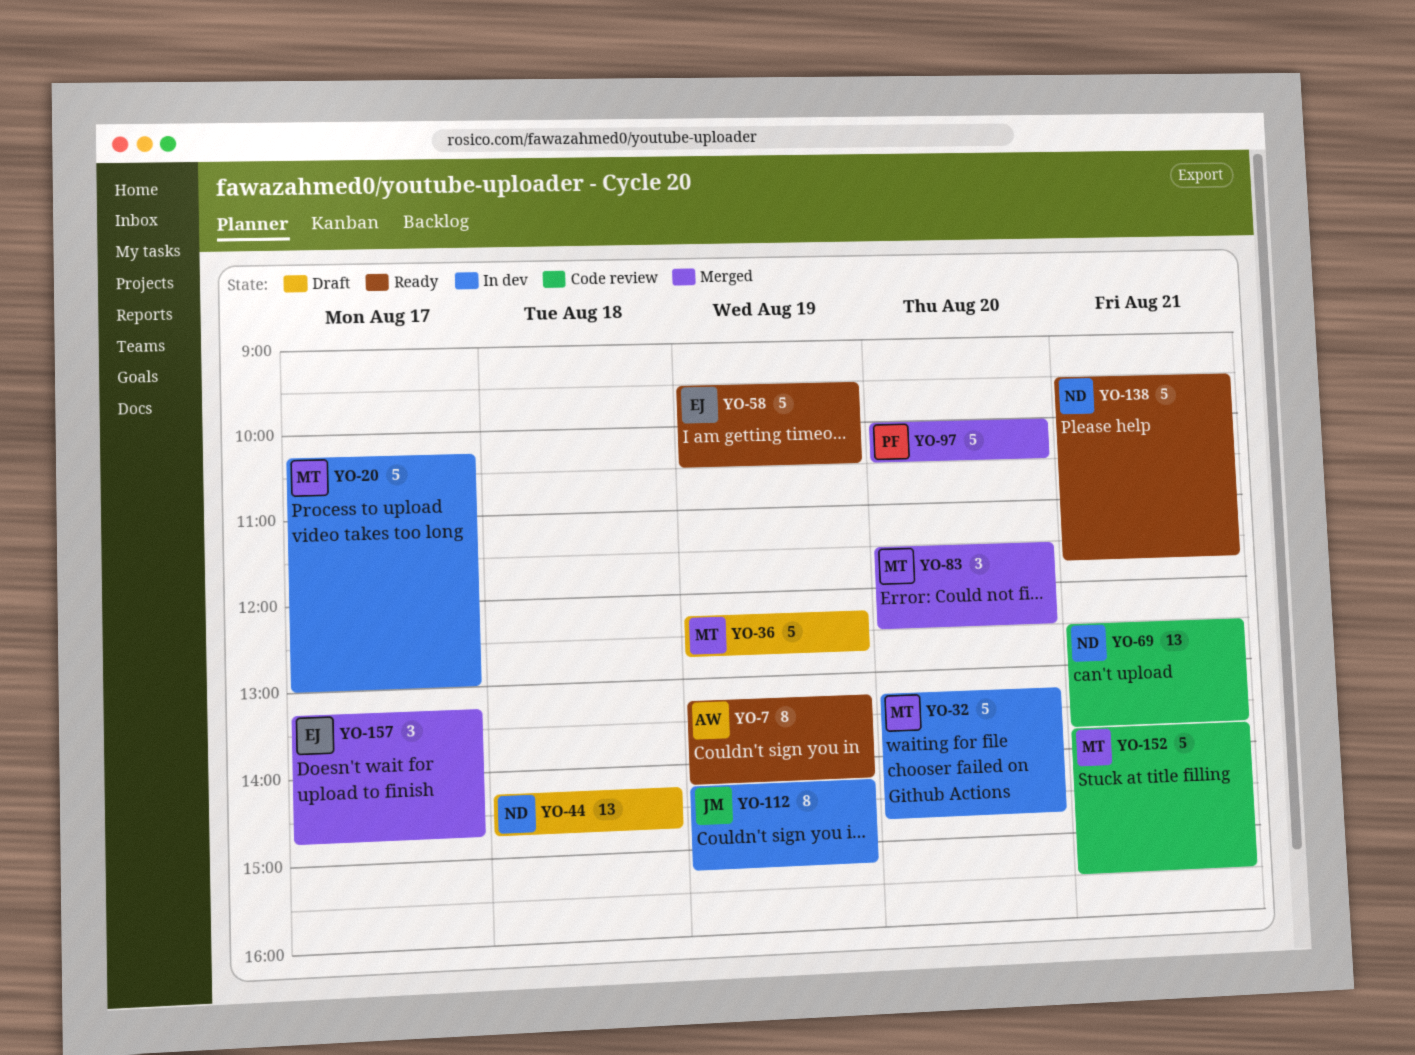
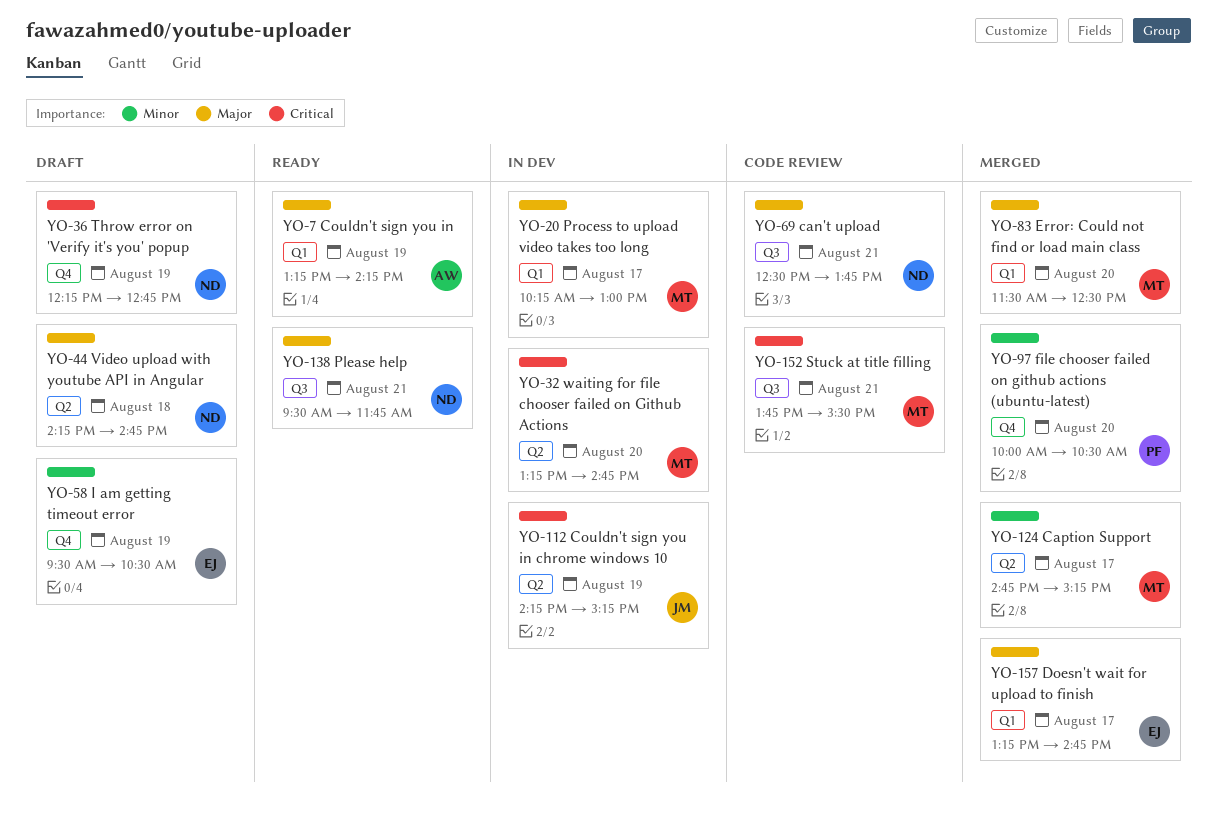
YO-36, owner: MT -> ND
YO-58, status: Ready -> Draft
YO-124: none -> present

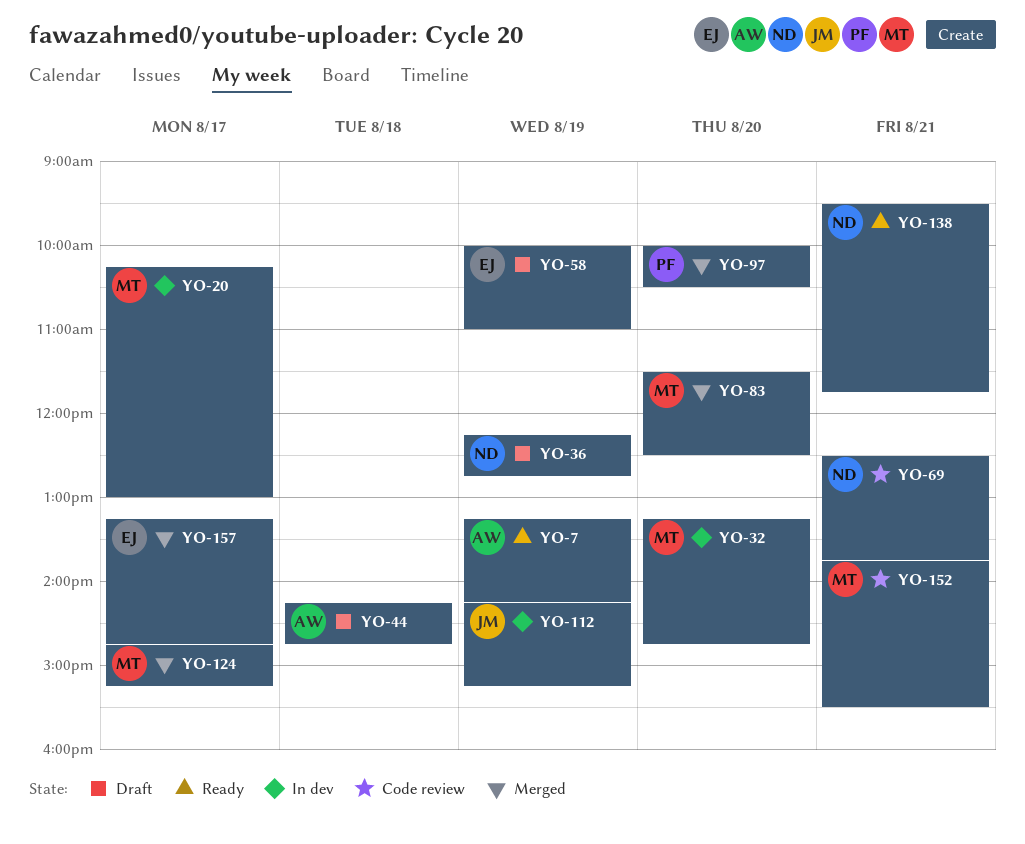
YO-44, owner: ND -> AW
YO-58, begins: 09:30 -> 10:00
YO-58, ends: 10:30 -> 11:00

